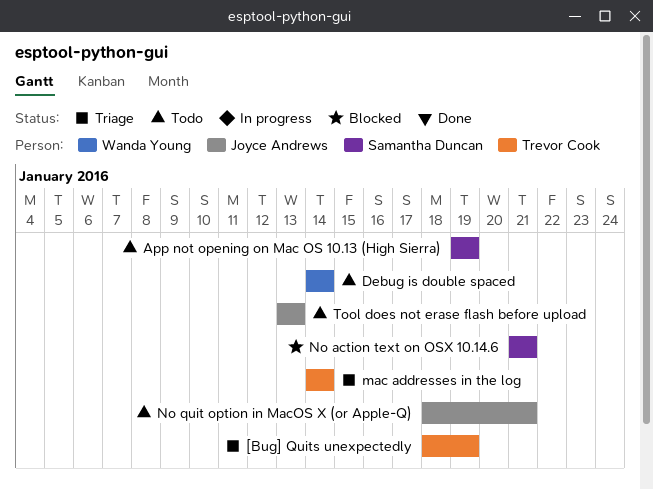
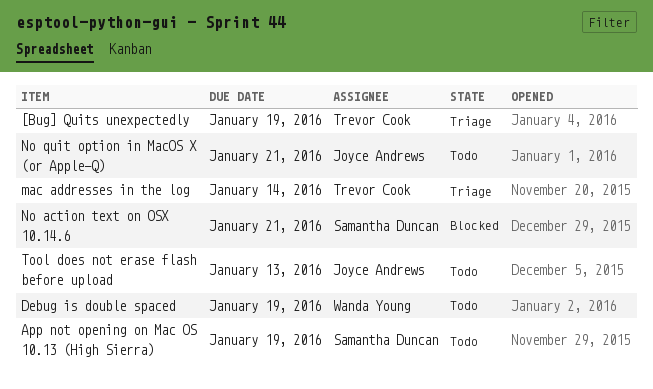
Debug is double spaced, due: Jan 14 -> Jan 19

